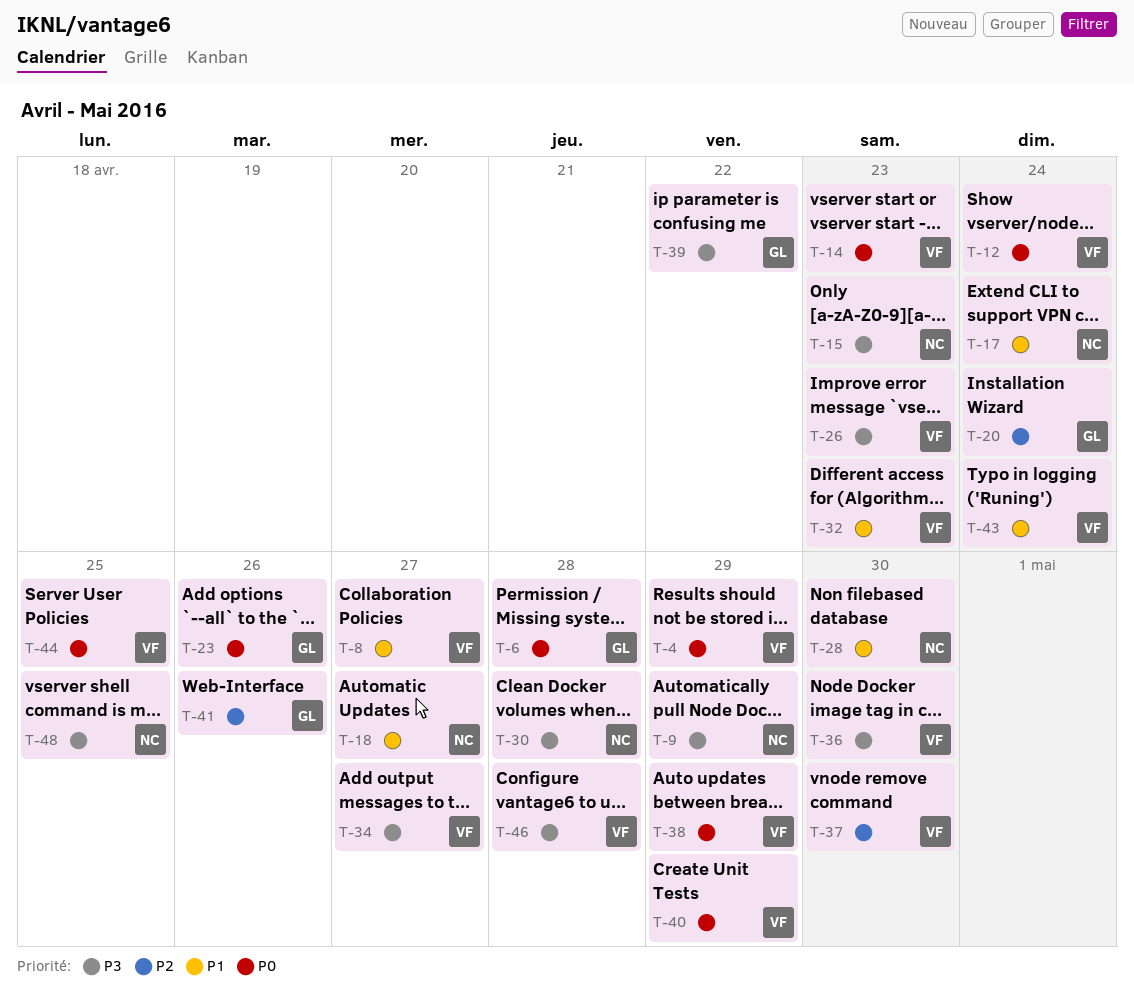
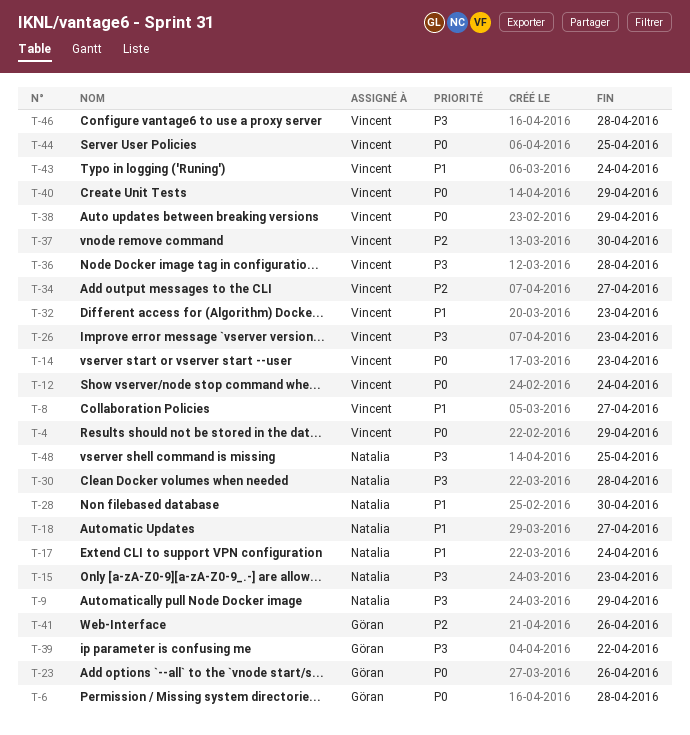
T-20: present -> none
T-34, priority: P3 -> P2
T-36, due: Apr 30 -> Apr 28

